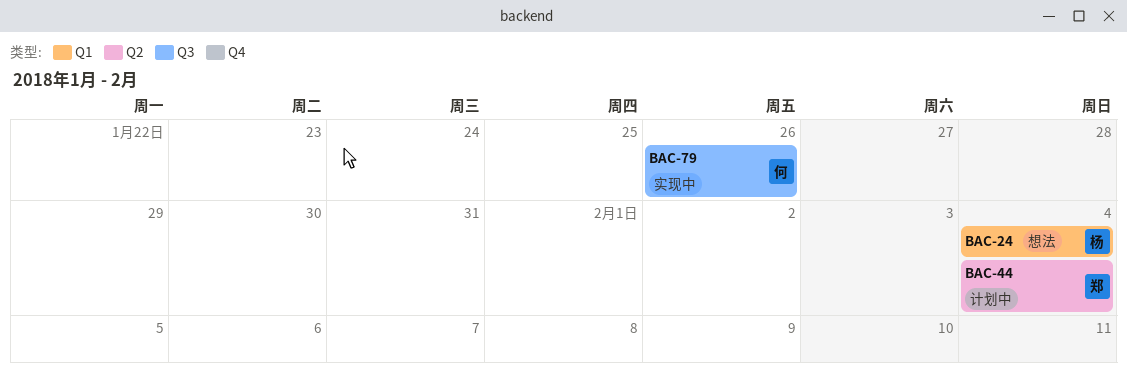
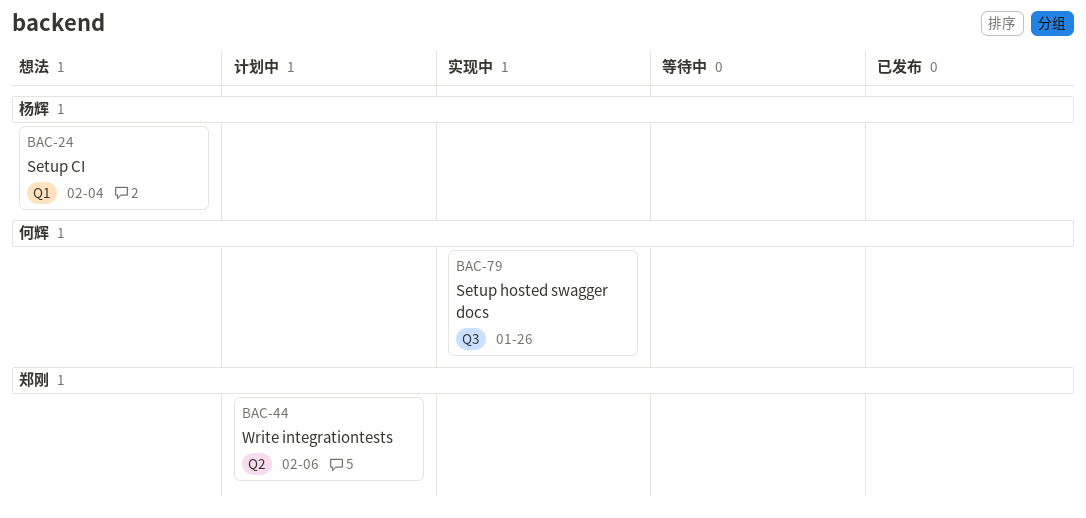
BAC-44, due: Feb 4 -> Feb 6

